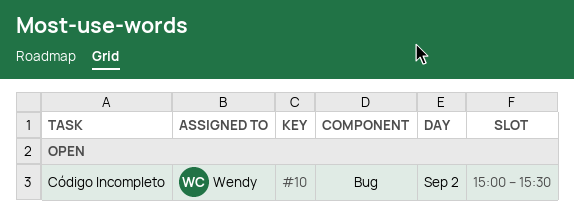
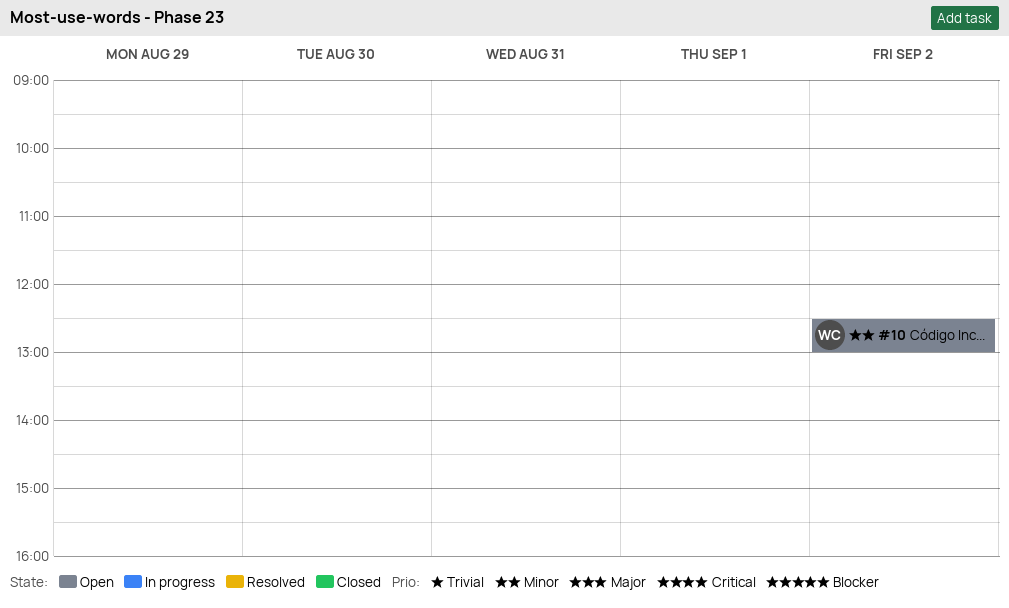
#10, begins: 15:00 -> 12:30
#10, ends: 15:30 -> 13:00

